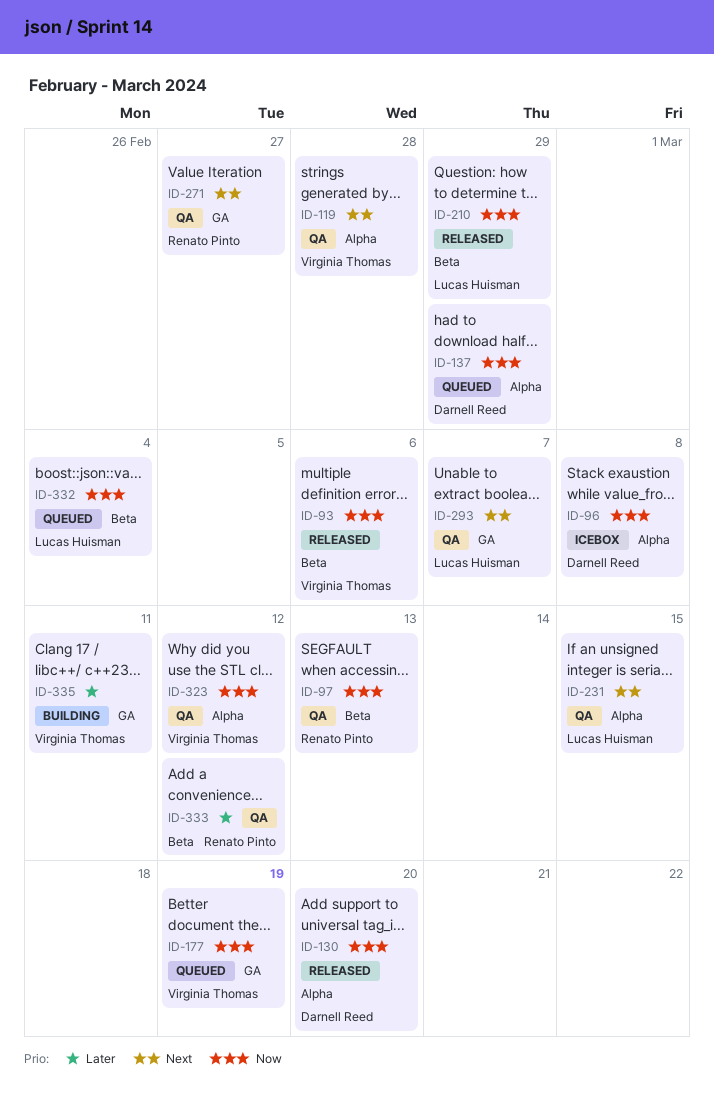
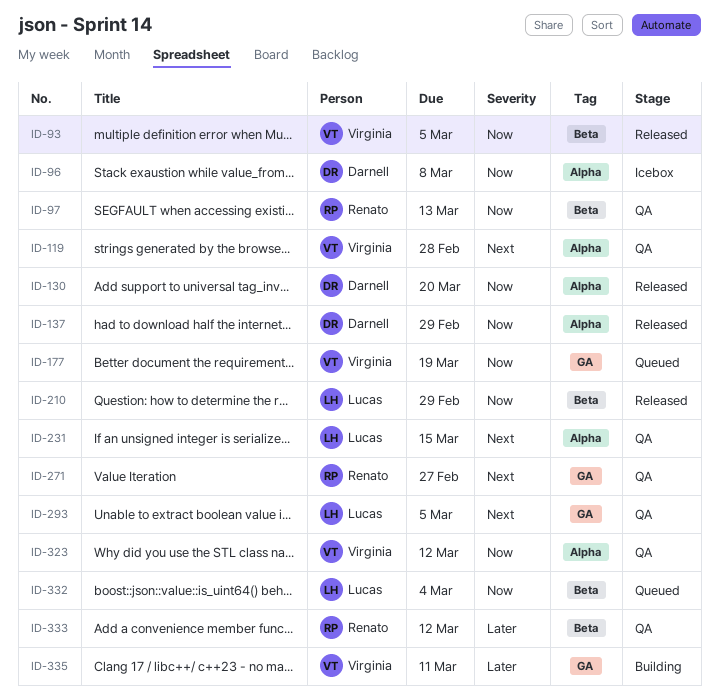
ID-93, due: Mar 6 -> Mar 5
ID-137, status: Queued -> Released
ID-293, due: Mar 7 -> Mar 5

